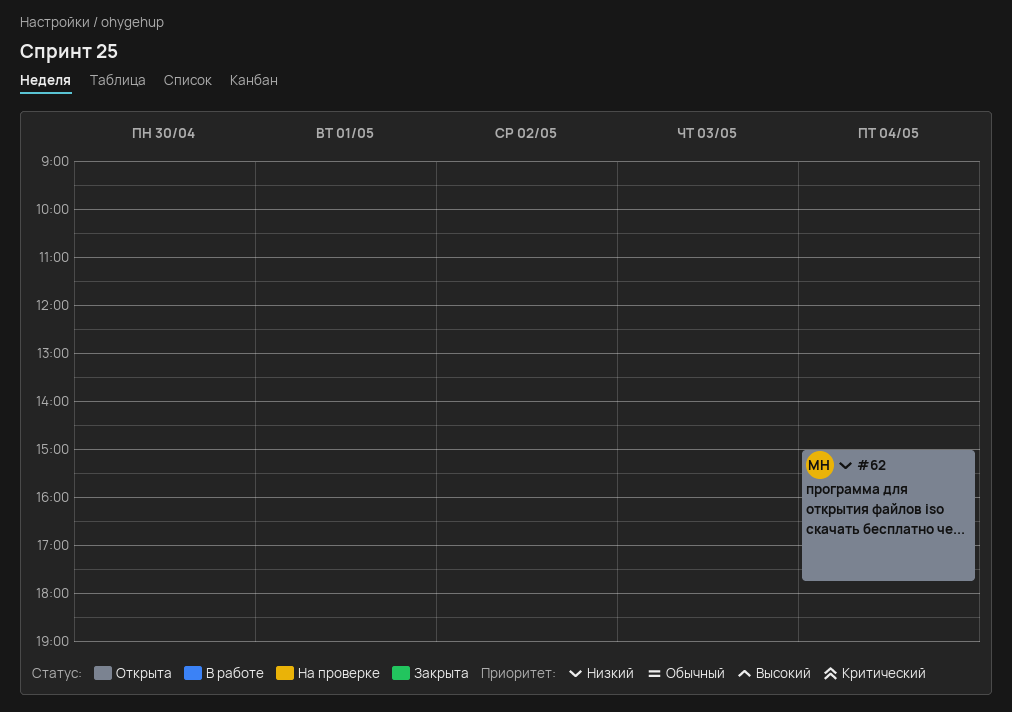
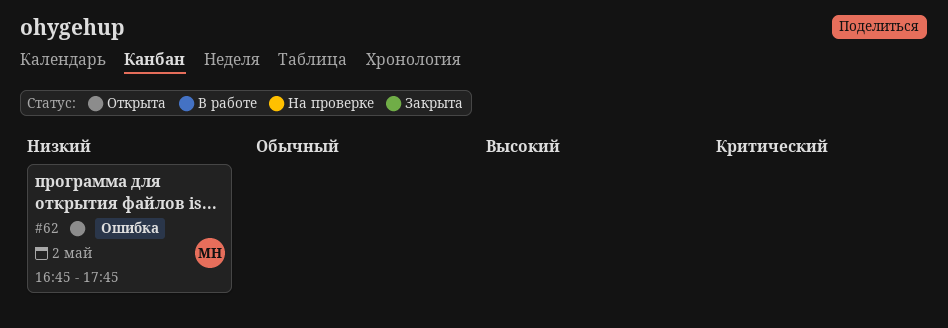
#62, day: May 4 -> May 2
#62, begins: 15:00 -> 16:45

